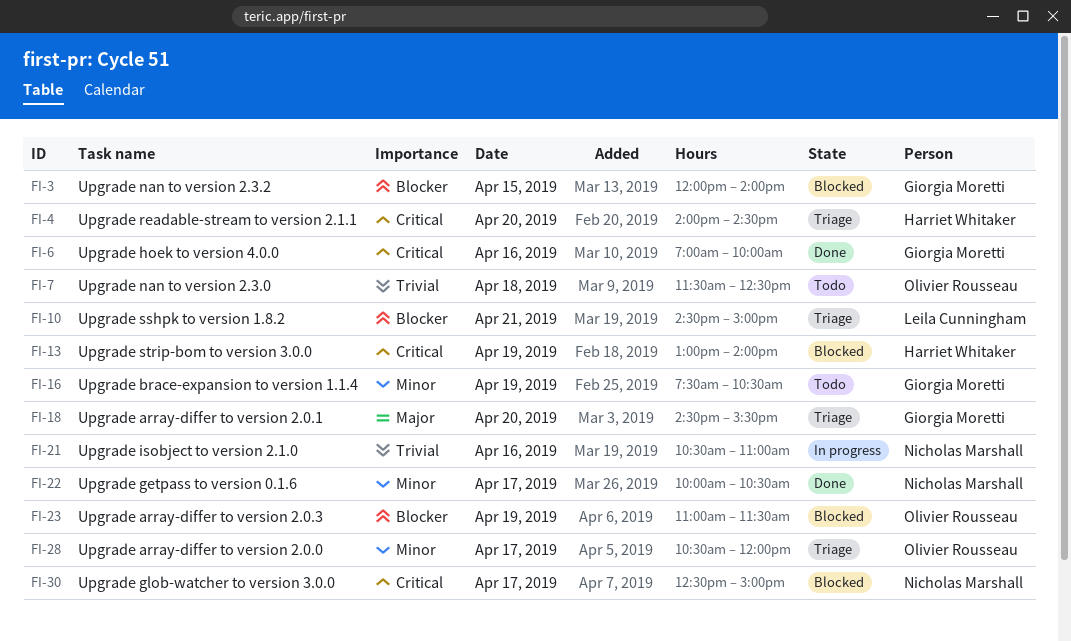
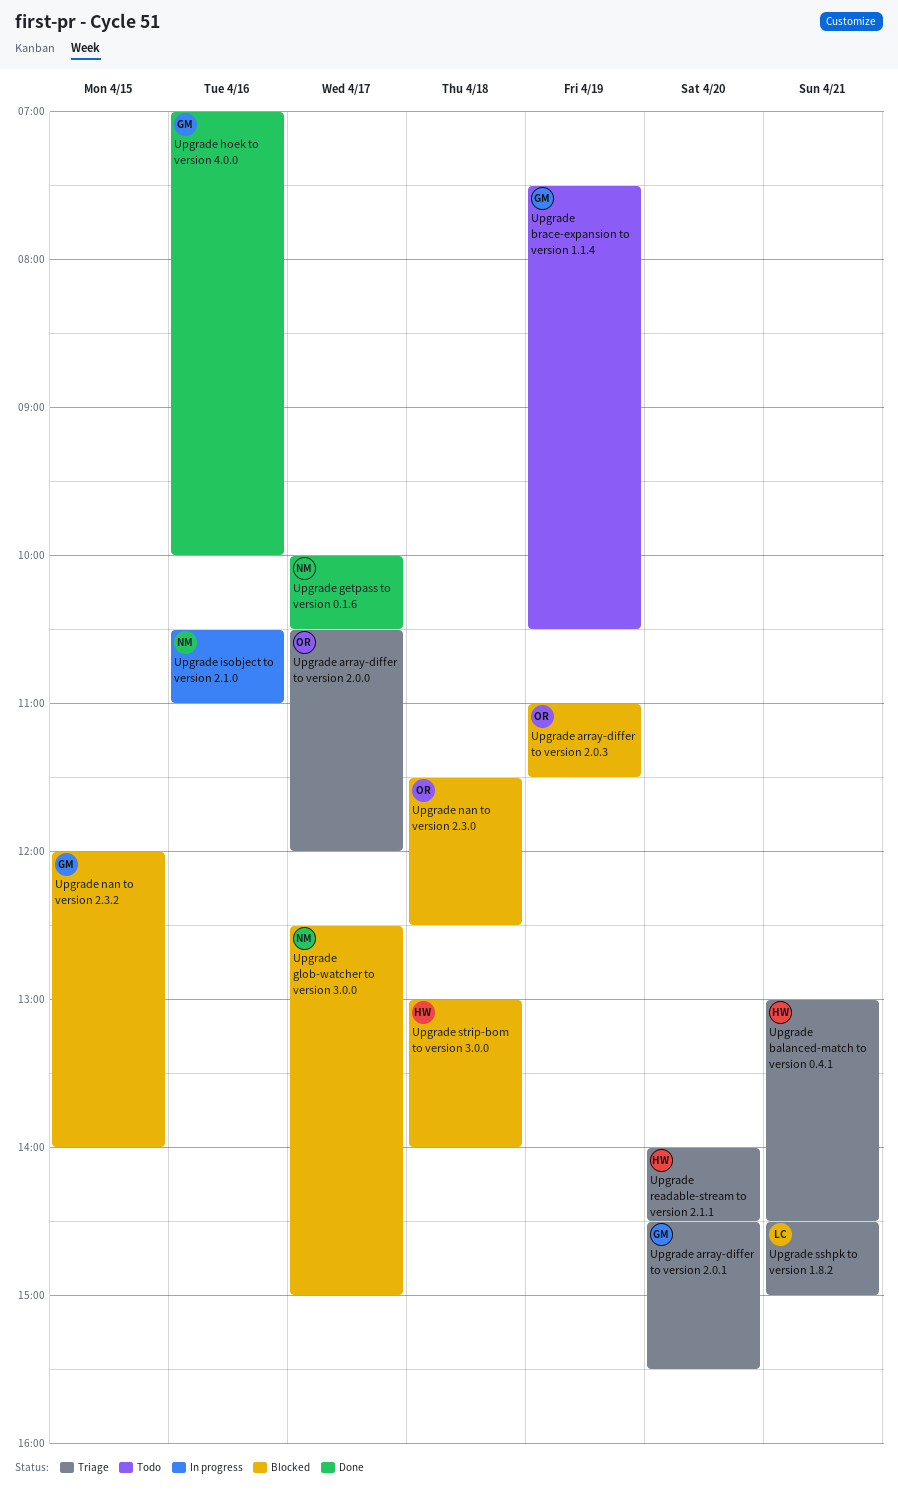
Upgrade balanced-match to version 0.4.1: none -> present
Upgrade nan to version 2.3.0, status: Todo -> Blocked
Upgrade strip-bom to version 3.0.0, day: Apr 19 -> Apr 18

